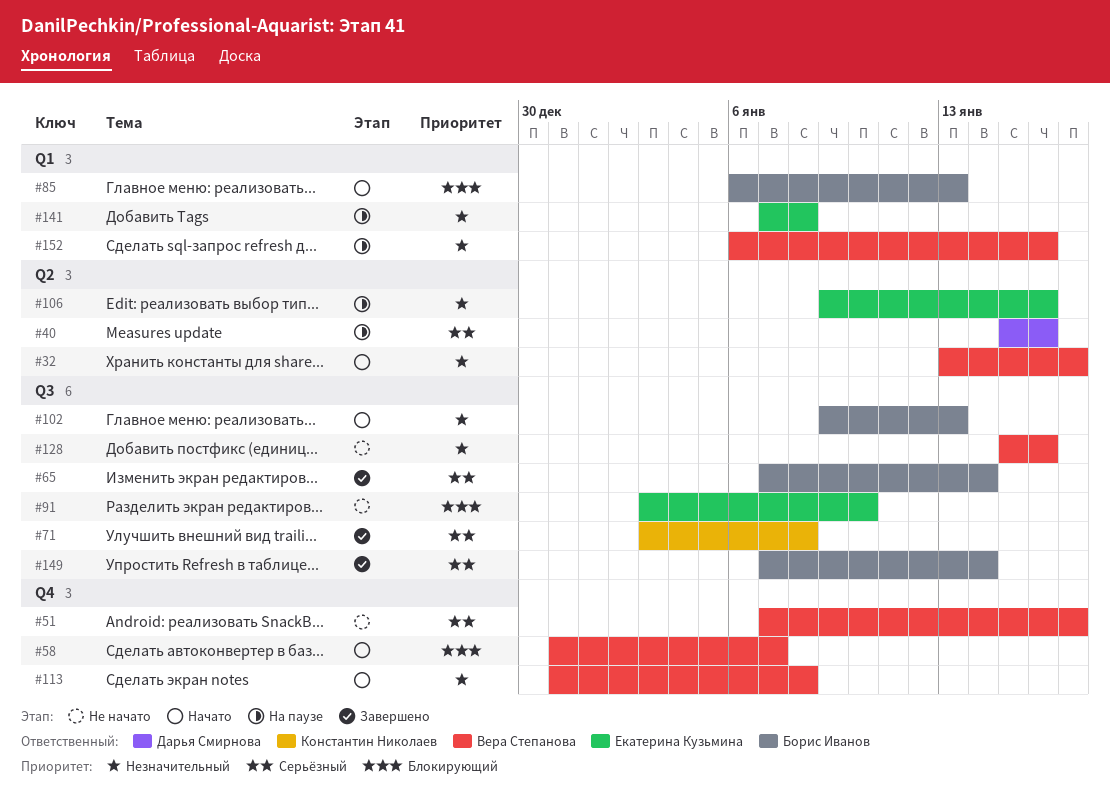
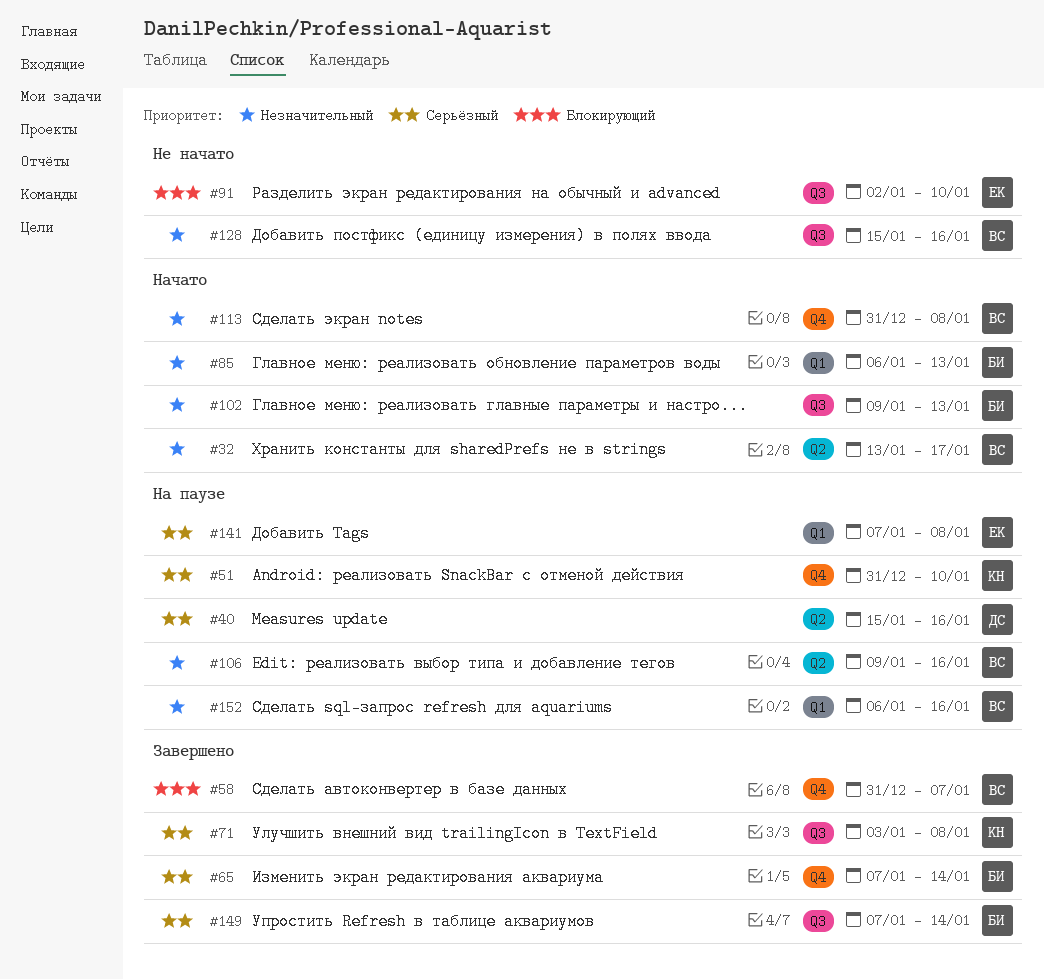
#51, status: Не начато -> На паузе
#51, owner: Вера Степанова -> Константин Николаев
#51, start: Jan 7 -> Dec 31
#51, due: Jan 17 -> Jan 10
#58, status: Начато -> Завершено
#65, label: Q3 -> Q4
#85, priority: Блокирующий -> Незначительный
#91, start: Jan 3 -> Jan 2
#106, owner: Екатерина Кузьмина -> Вера Степанова
#141, priority: Незначительный -> Серьёзный

